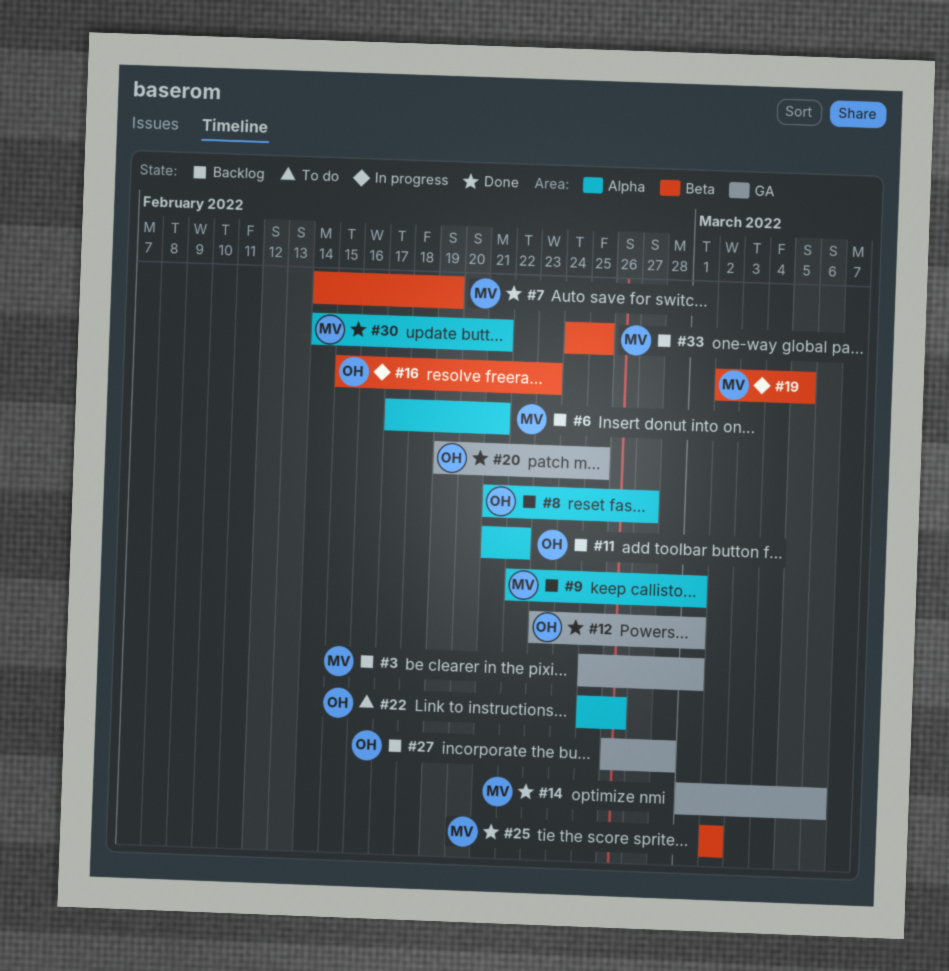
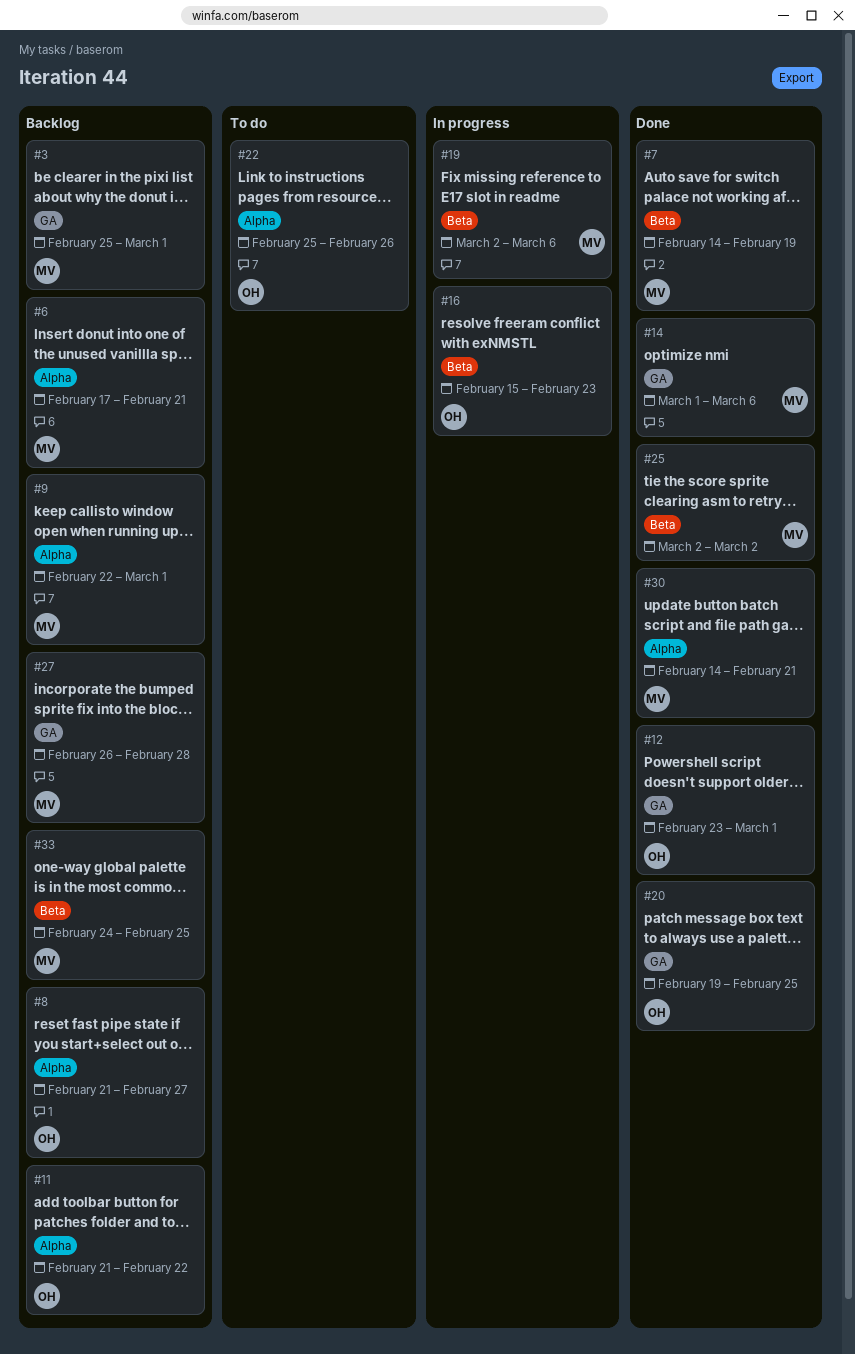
#19, due: Mar 5 -> Mar 6
#27, owner: OH -> MV

